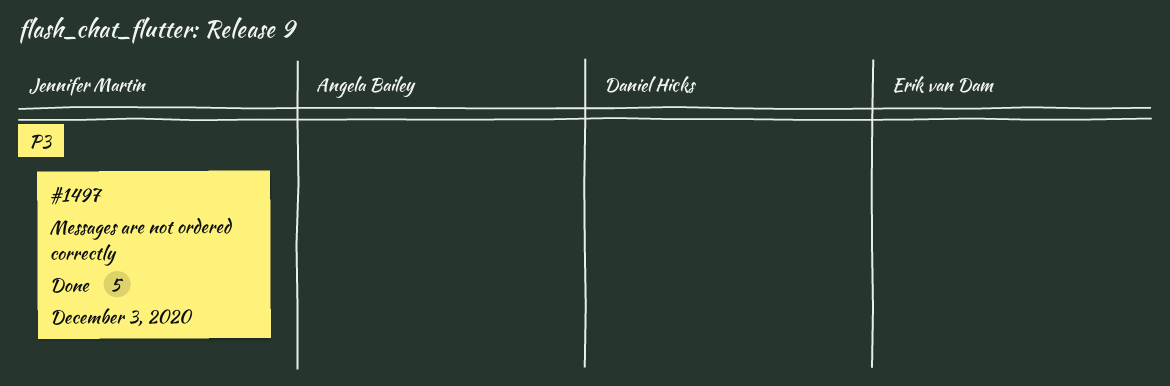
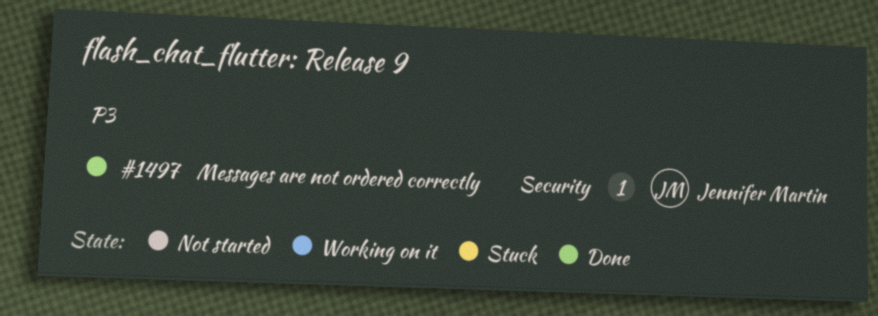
#1497, estimate: 5 -> 1

